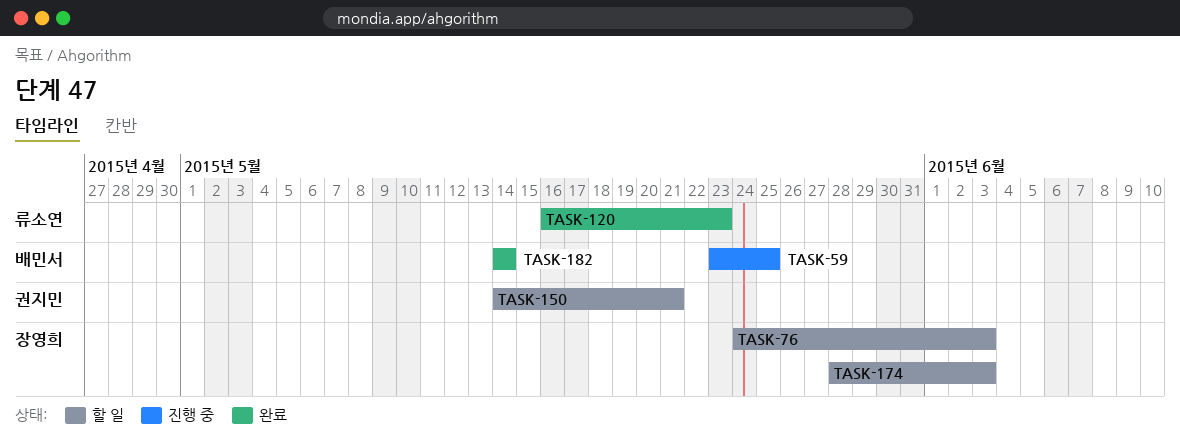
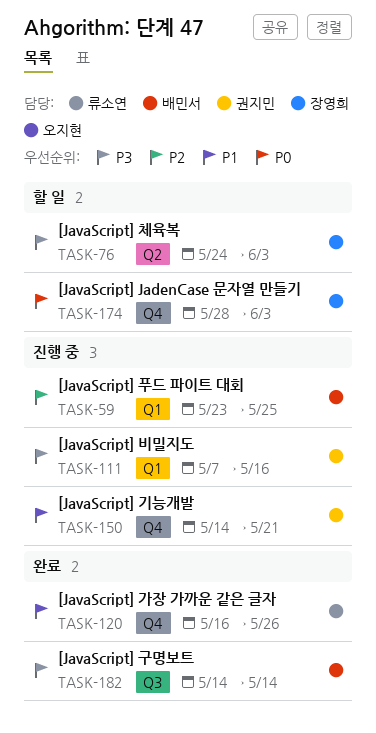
TASK-111: none -> present
TASK-120, due: May 23 -> May 26
TASK-150, status: 할 일 -> 진행 중

